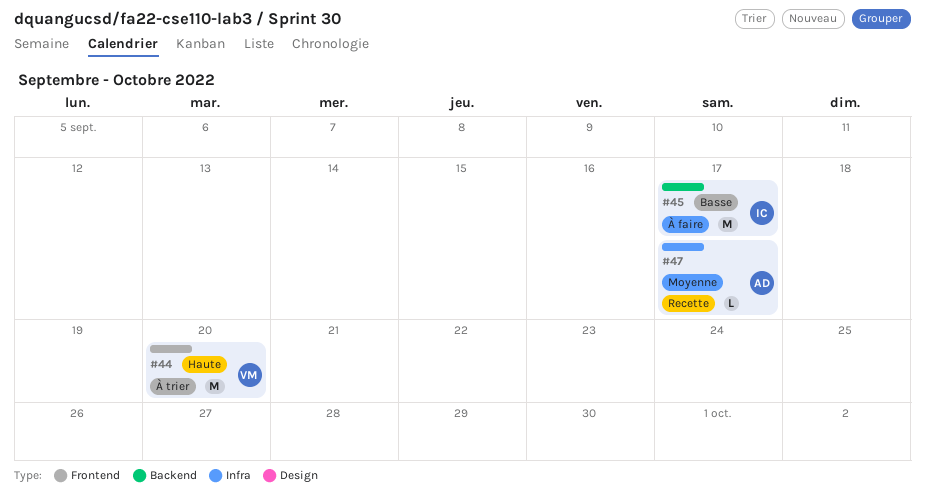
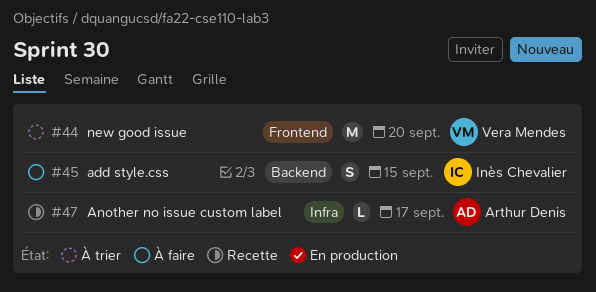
#45, estimate: M -> S
#45, due: Sep 17 -> Sep 15

